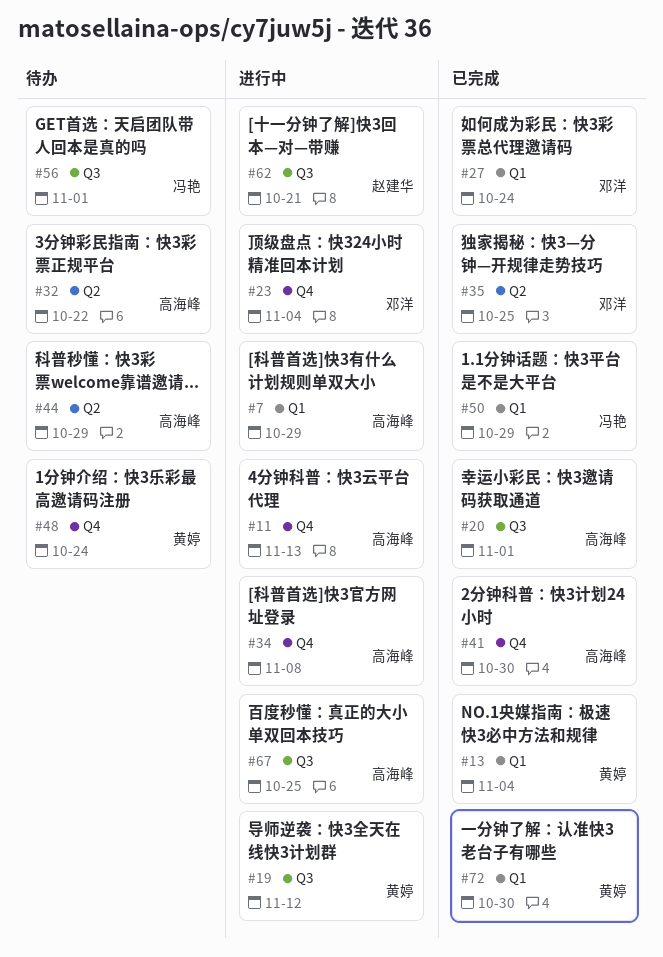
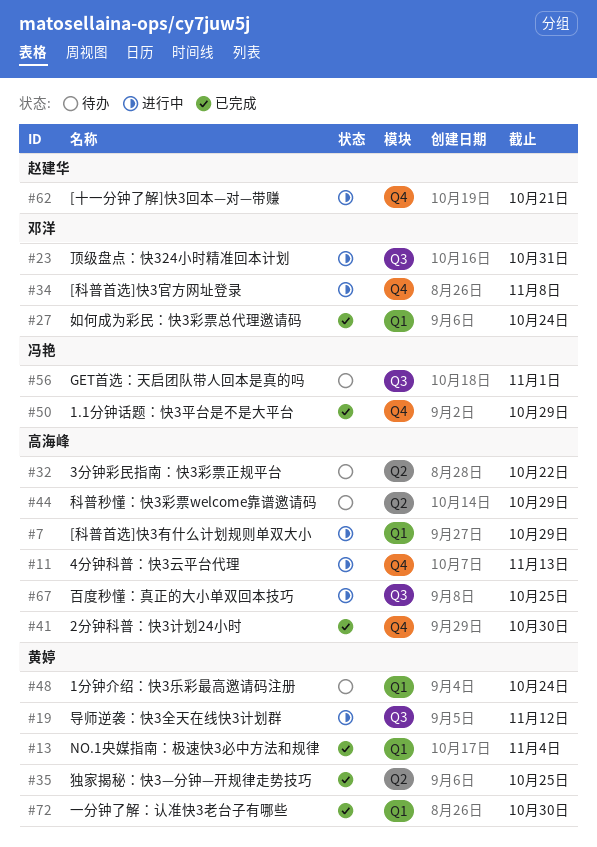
#20: present -> none
#23, label: Q4 -> Q3
#23, due: Nov 4 -> Oct 31
#34, owner: 高海峰 -> 邓洋
#35, owner: 邓洋 -> 黄婷
#48, label: Q4 -> Q1
#50, label: Q1 -> Q4
#62, label: Q3 -> Q4

